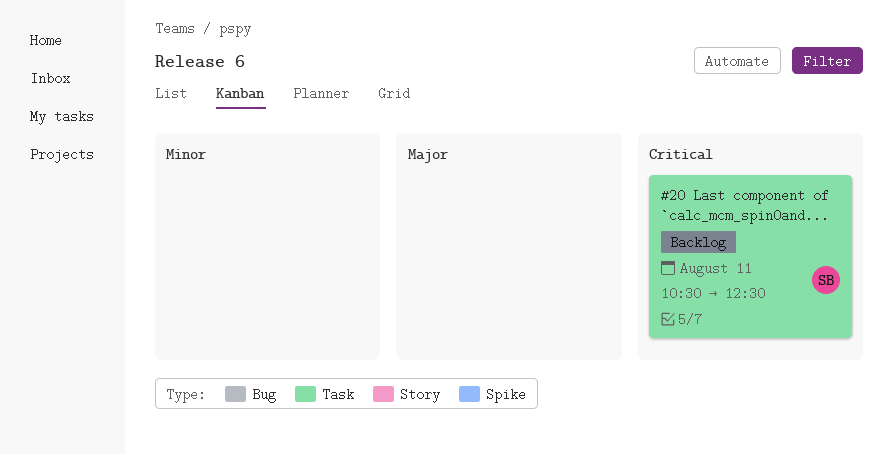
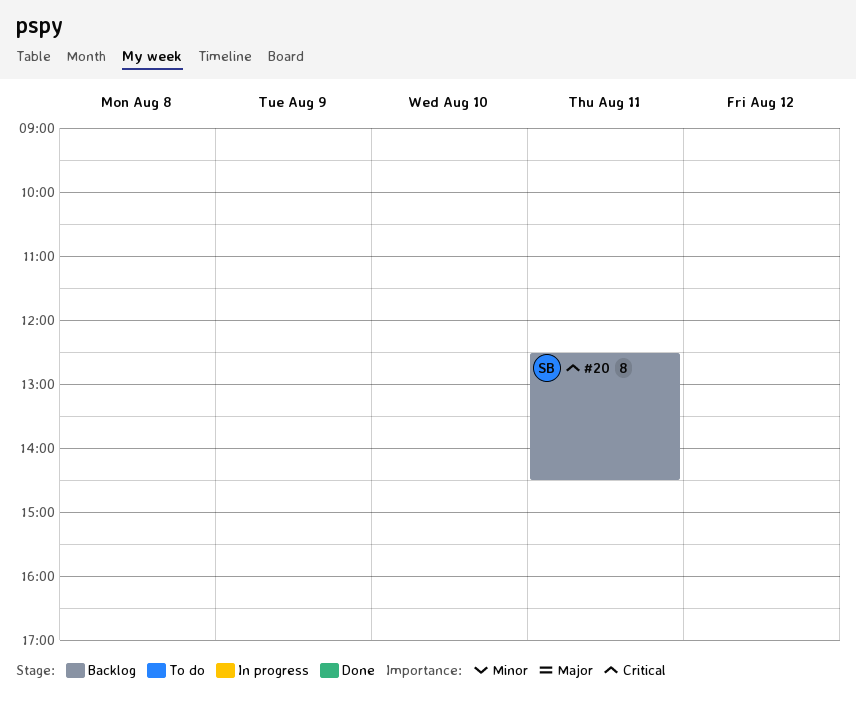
#20, begins: 10:30 -> 12:30
#20, ends: 12:30 -> 14:30

